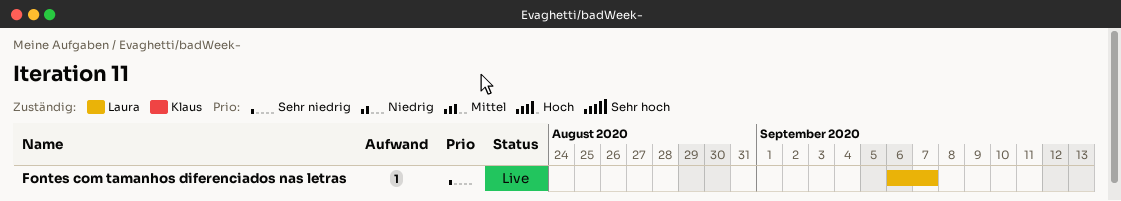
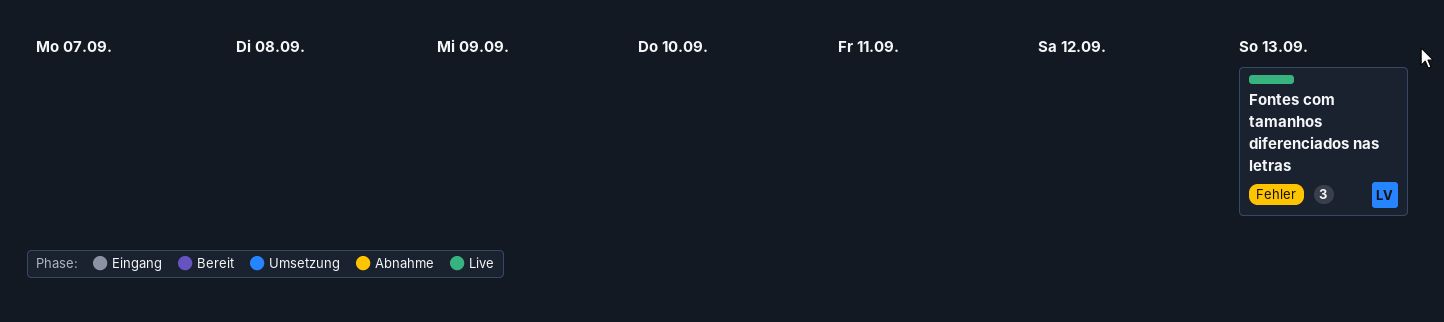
Fontes com tamanhos diferenciados nas letras, estimate: 1 -> 3
Fontes com tamanhos diferenciados nas letras, due: Sep 7 -> Sep 13

